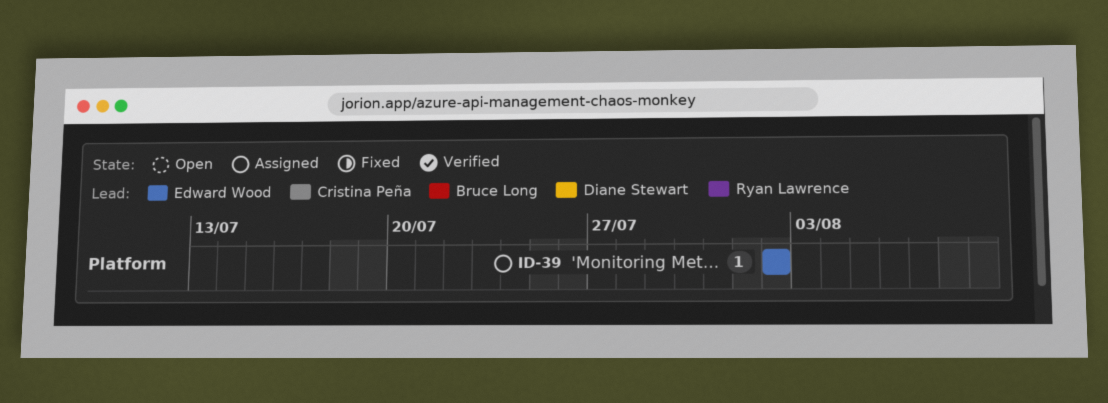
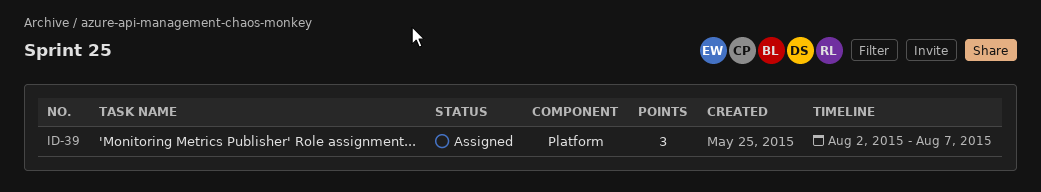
ID-39, estimate: 1 -> 3
ID-39, due: Aug 2 -> Aug 7

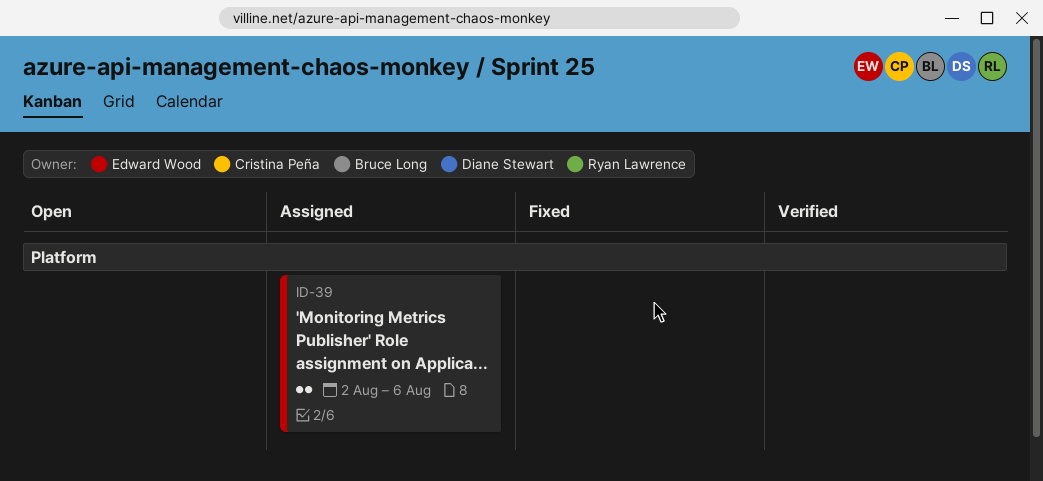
ID-39, estimate: 3 -> 2
ID-39, due: Aug 7 -> Aug 6

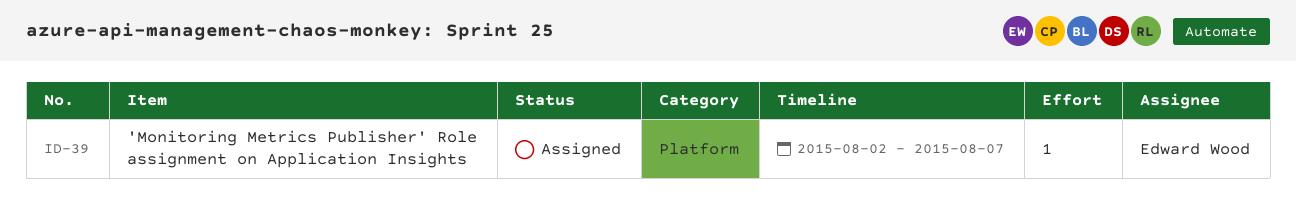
ID-39, estimate: 2 -> 1
ID-39, due: Aug 6 -> Aug 7

